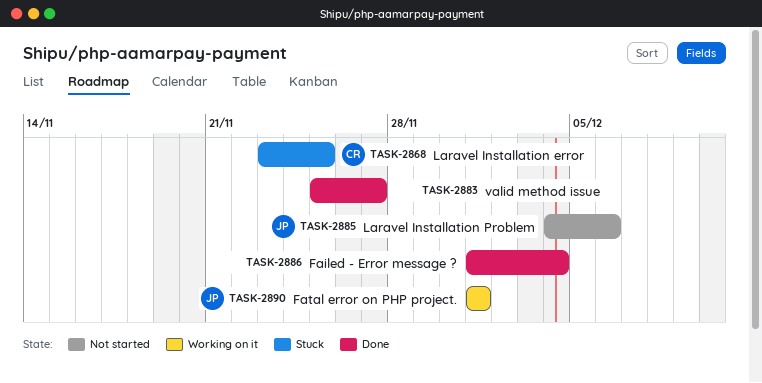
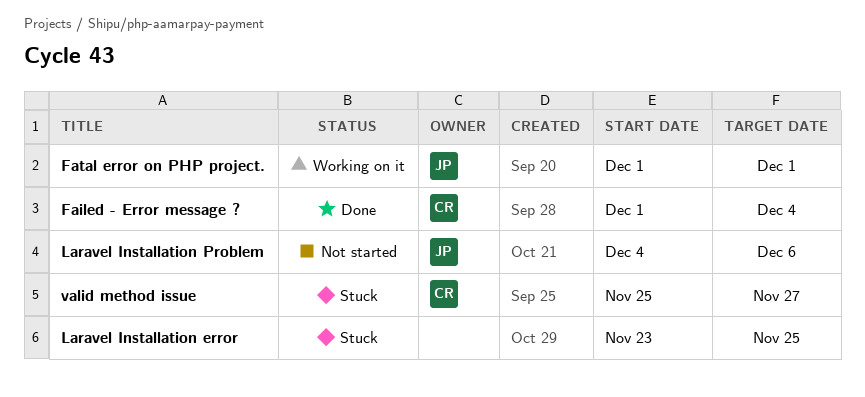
Failed - Error message ?, owner: none -> CR
Laravel Installation error, owner: CR -> none
valid method issue, status: Done -> Stuck
valid method issue, owner: none -> CR

